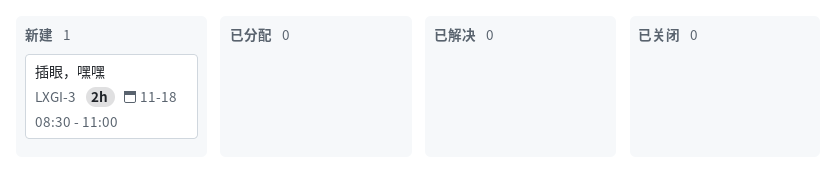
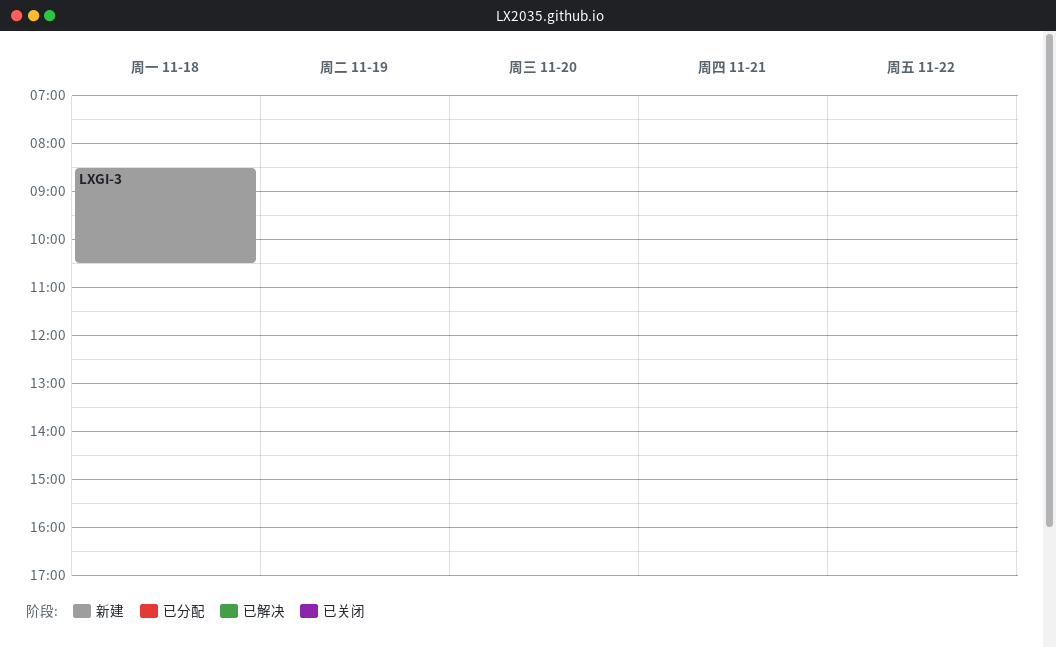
LXGI-3, ends: 11:00 -> 10:30

